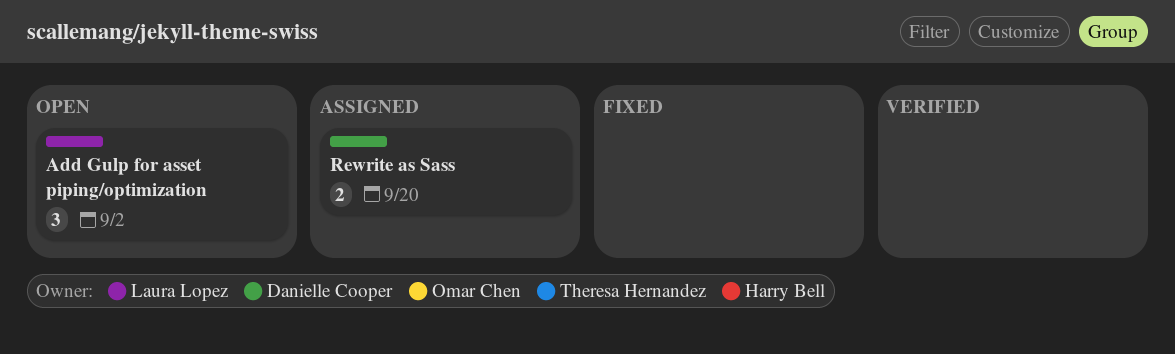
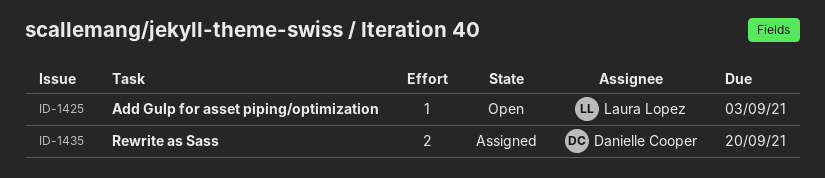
Add Gulp for asset piping/optimization, estimate: 3 -> 1
Add Gulp for asset piping/optimization, due: Sep 2 -> Sep 3

